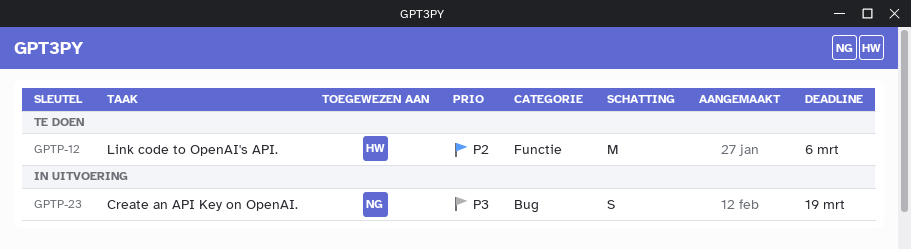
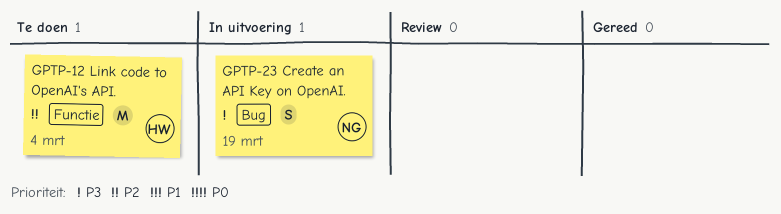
GPTP-12, due: Mar 6 -> Mar 4

